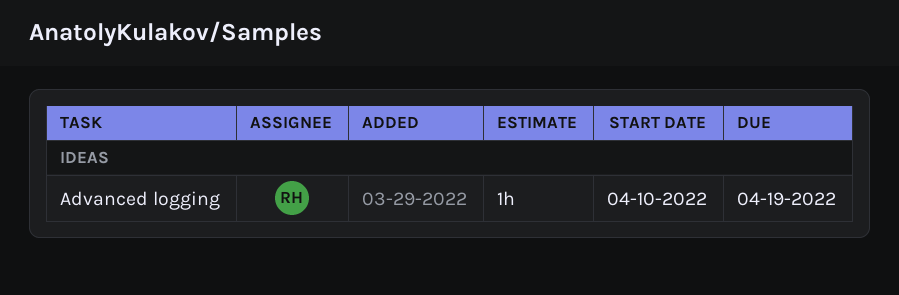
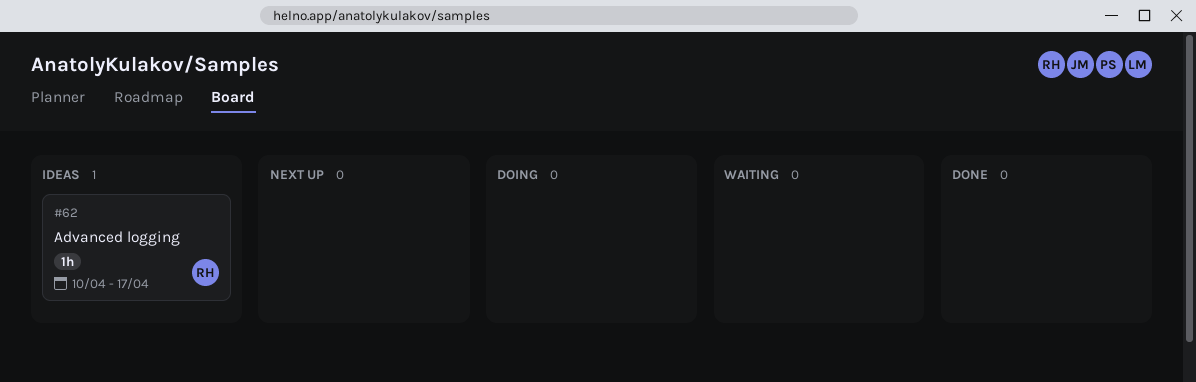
Advanced logging, due: Apr 19 -> Apr 17

